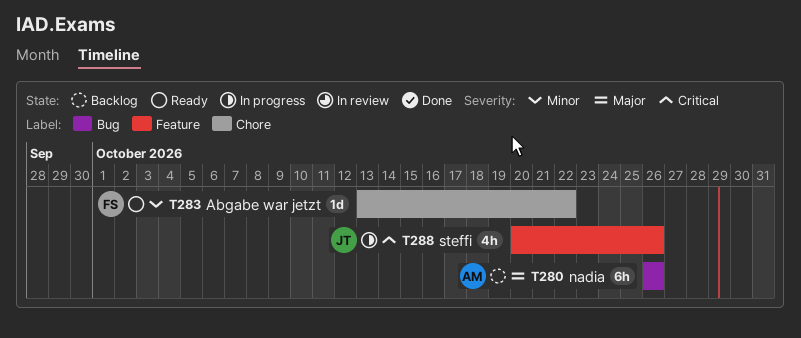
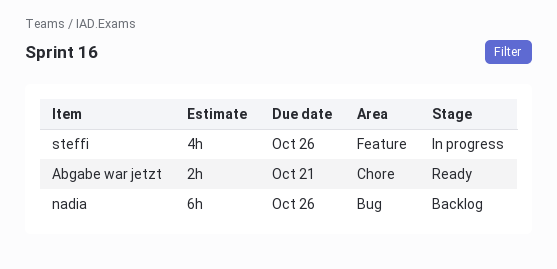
Abgabe war jetzt, estimate: 1d -> 2h
Abgabe war jetzt, due: Oct 22 -> Oct 21

